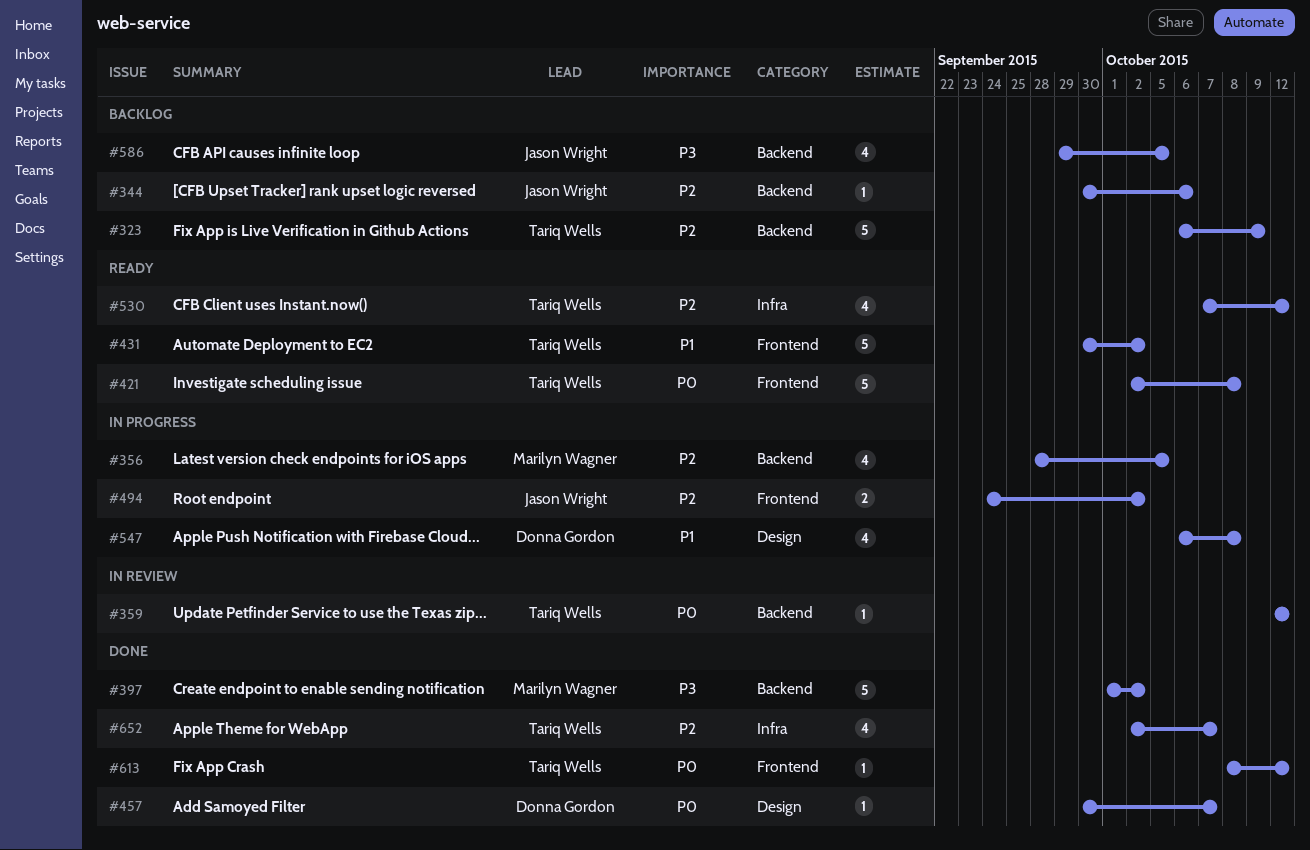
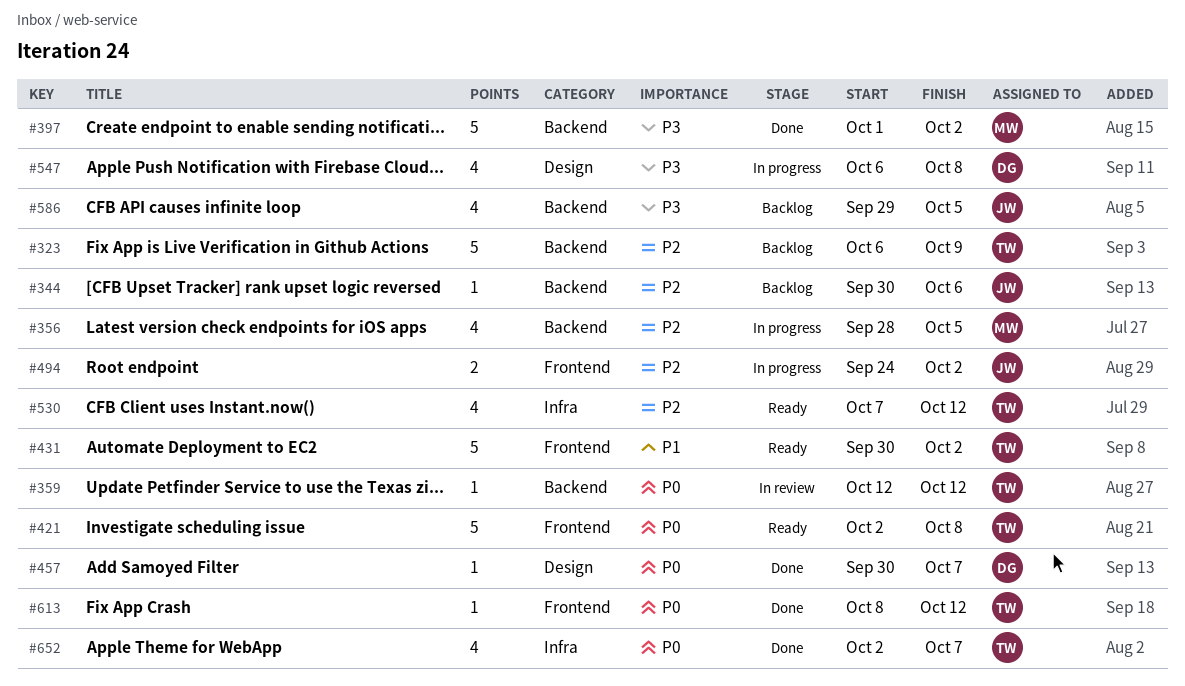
#547, priority: P1 -> P3
#652, priority: P2 -> P0

